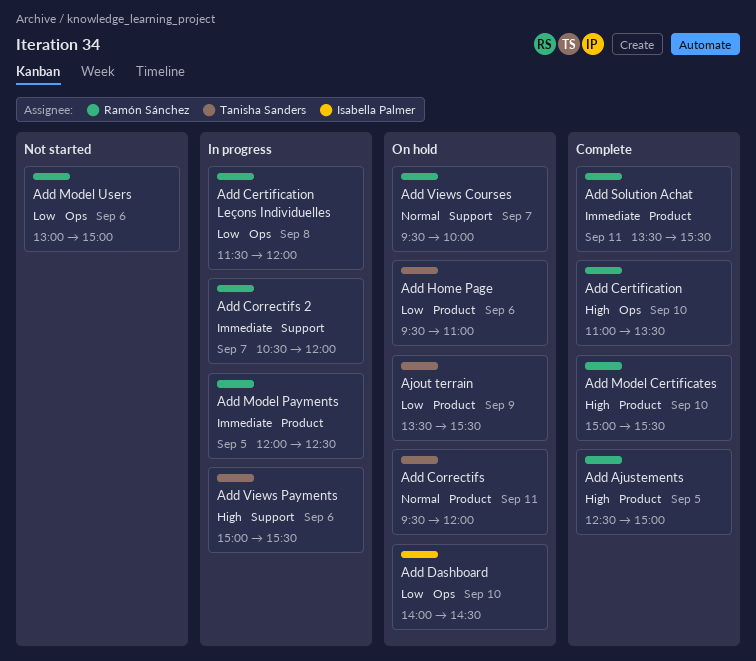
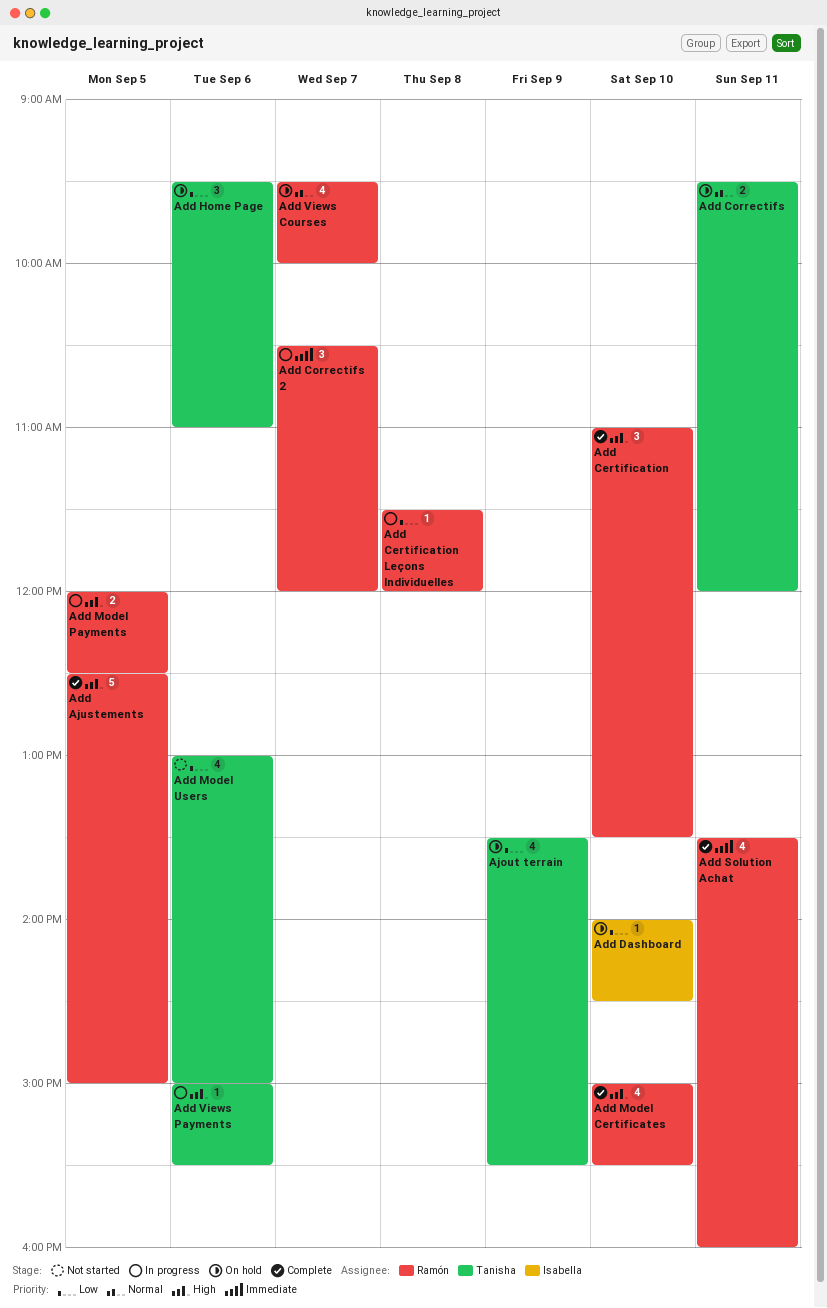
Add Model Payments, priority: Immediate -> High
Add Model Users, owner: Ramón Sánchez -> Tanisha Sanders
Add Solution Achat, ends: 15:30 -> 16:00

